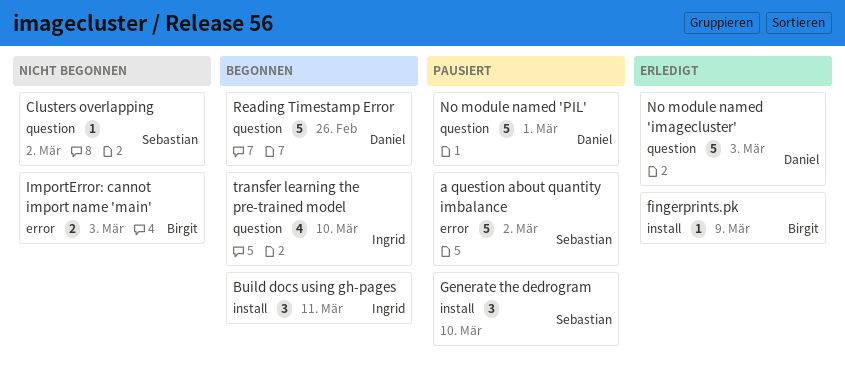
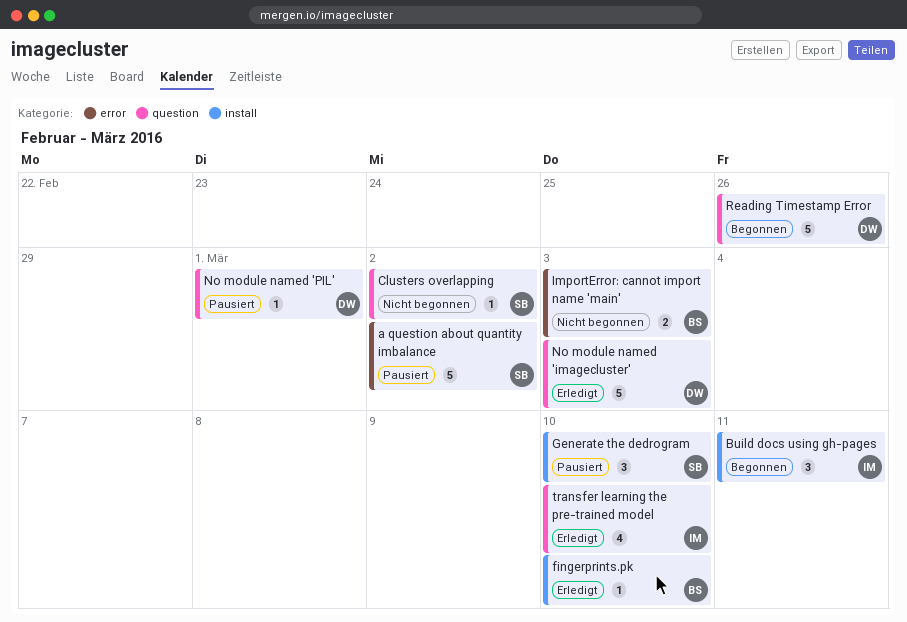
fingerprints.pk, due: Mar 9 -> Mar 10
No module named 'PIL', estimate: 5 -> 1
transfer learning the pre-trained model, status: Begonnen -> Erledigt

